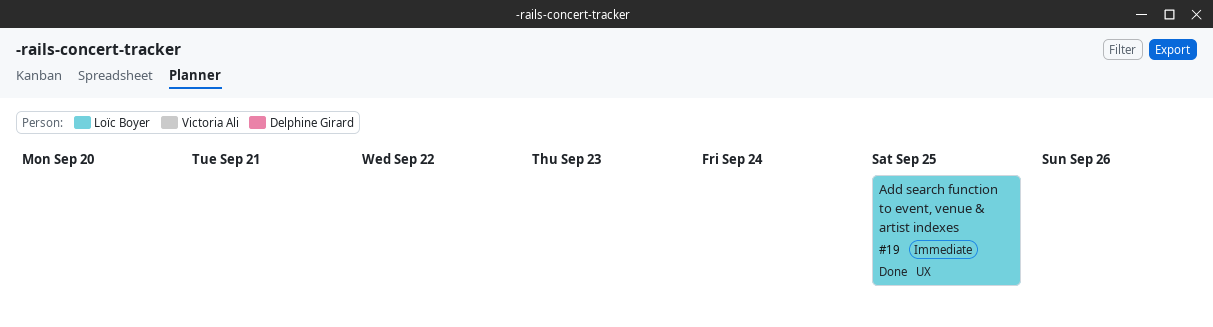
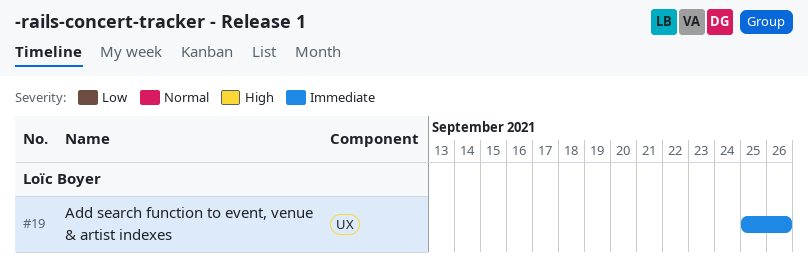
#19, due: Sep 25 -> Sep 26

